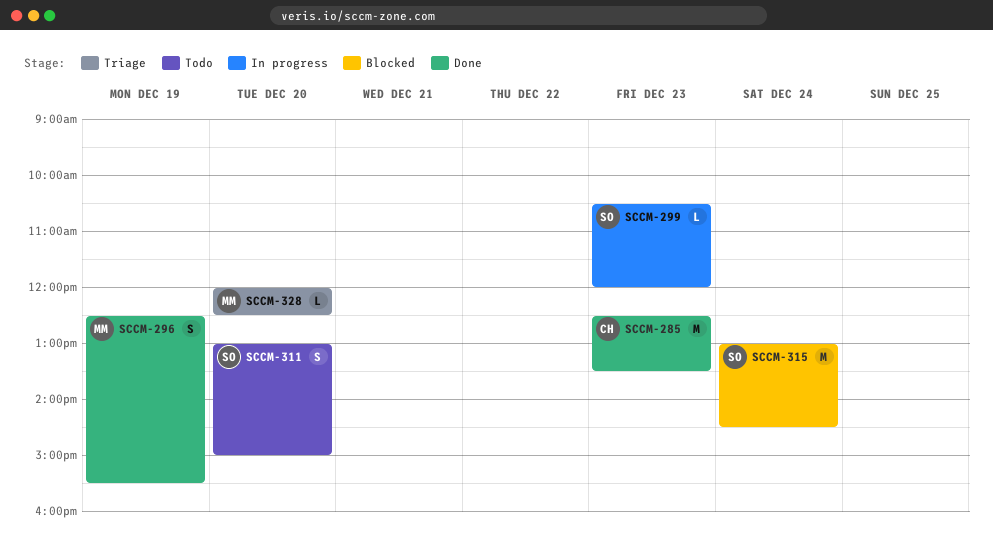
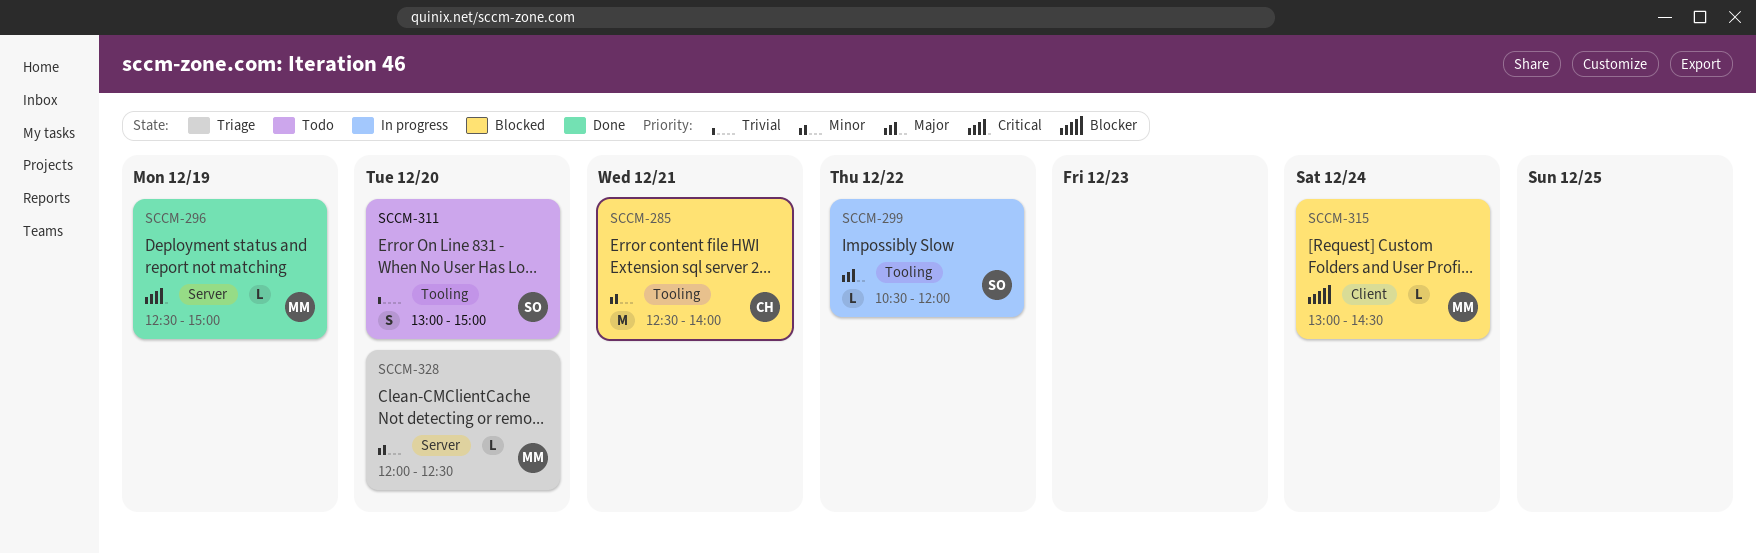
SCCM-285, status: Done -> Blocked
SCCM-285, day: Dec 23 -> Dec 21
SCCM-285, ends: 13:30 -> 14:00
SCCM-296, estimate: S -> L
SCCM-296, ends: 15:30 -> 15:00
SCCM-299, day: Dec 23 -> Dec 22
SCCM-315, owner: SO -> MM
SCCM-315, estimate: M -> L

